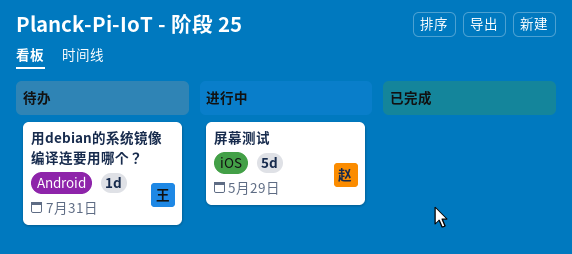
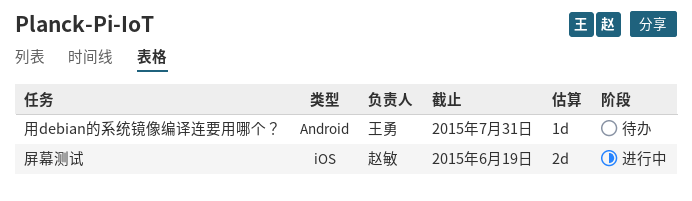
屏幕测试, estimate: 5d -> 2d
屏幕测试, due: May 29 -> Jun 19

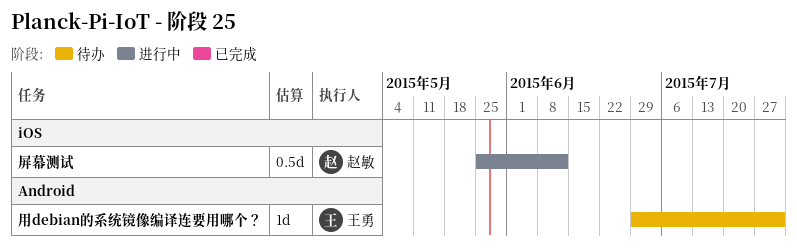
屏幕测试, estimate: 2d -> 0.5d
屏幕测试, due: Jun 19 -> Jun 12

